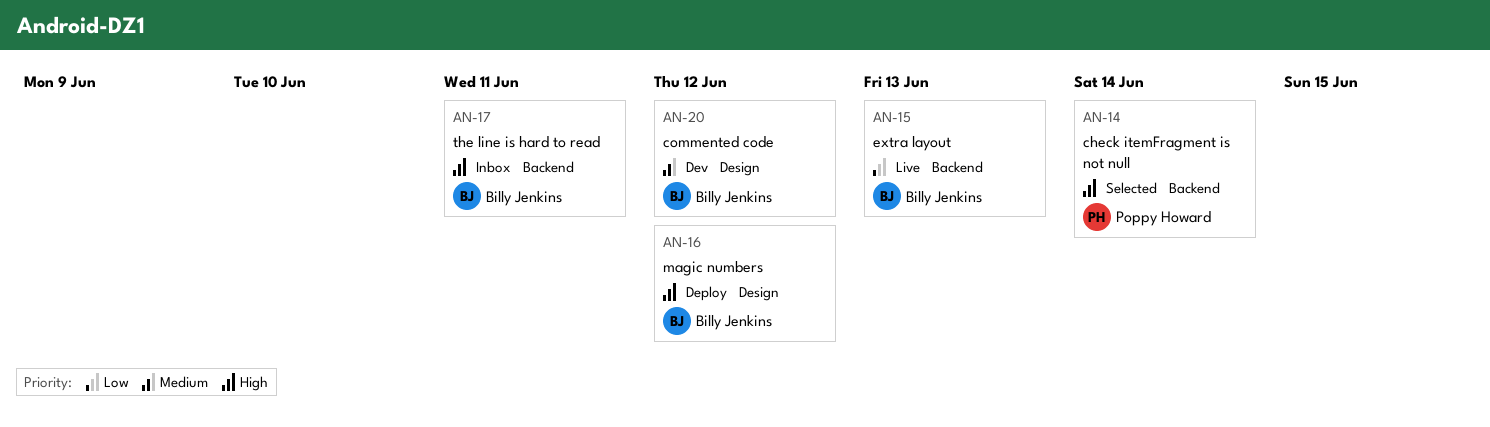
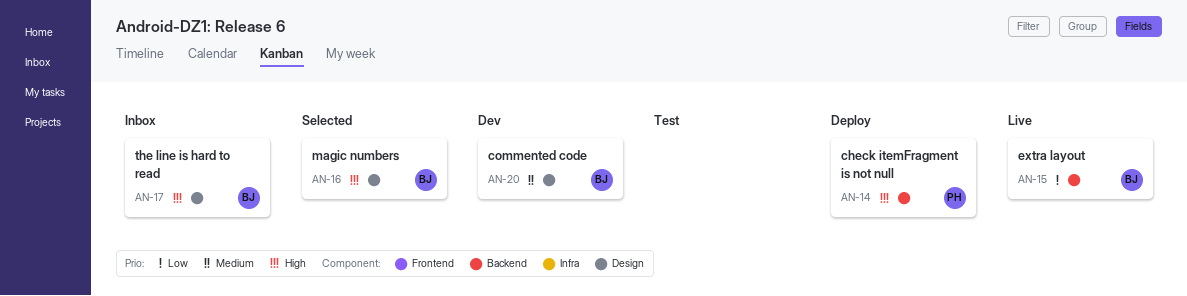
AN-14, status: Selected -> Deploy
AN-16, status: Deploy -> Selected
AN-17, label: Backend -> Design

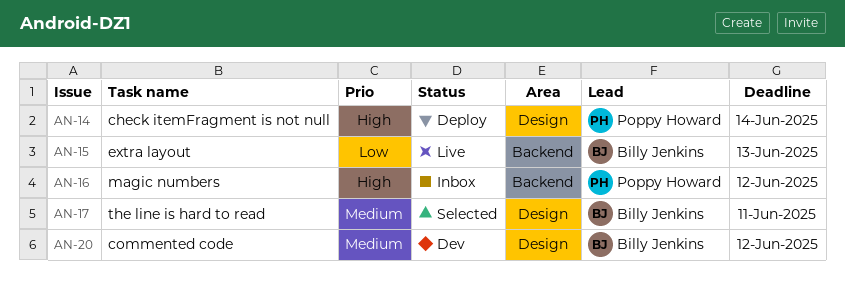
AN-14, label: Backend -> Design
AN-16, status: Selected -> Inbox
AN-16, owner: Billy Jenkins -> Poppy Howard
AN-16, label: Design -> Backend
AN-17, status: Inbox -> Selected
AN-17, priority: High -> Medium

